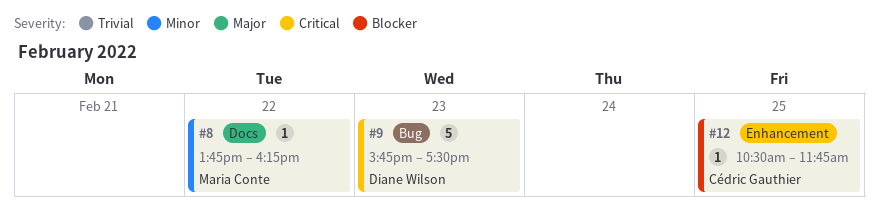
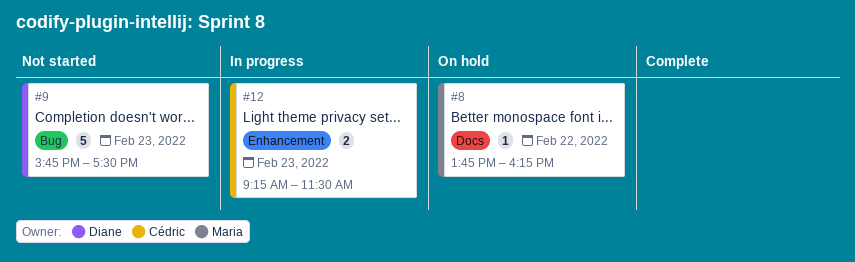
#12, estimate: 1 -> 2
#12, day: Feb 25 -> Feb 23
#12, begins: 10:30 -> 09:15
#12, ends: 11:45 -> 11:30

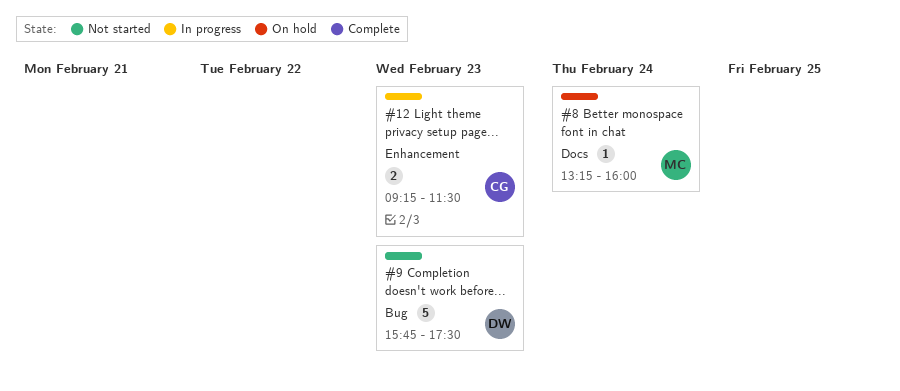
#8, day: Feb 22 -> Feb 24
#8, begins: 13:45 -> 13:15
#8, ends: 16:15 -> 16:00

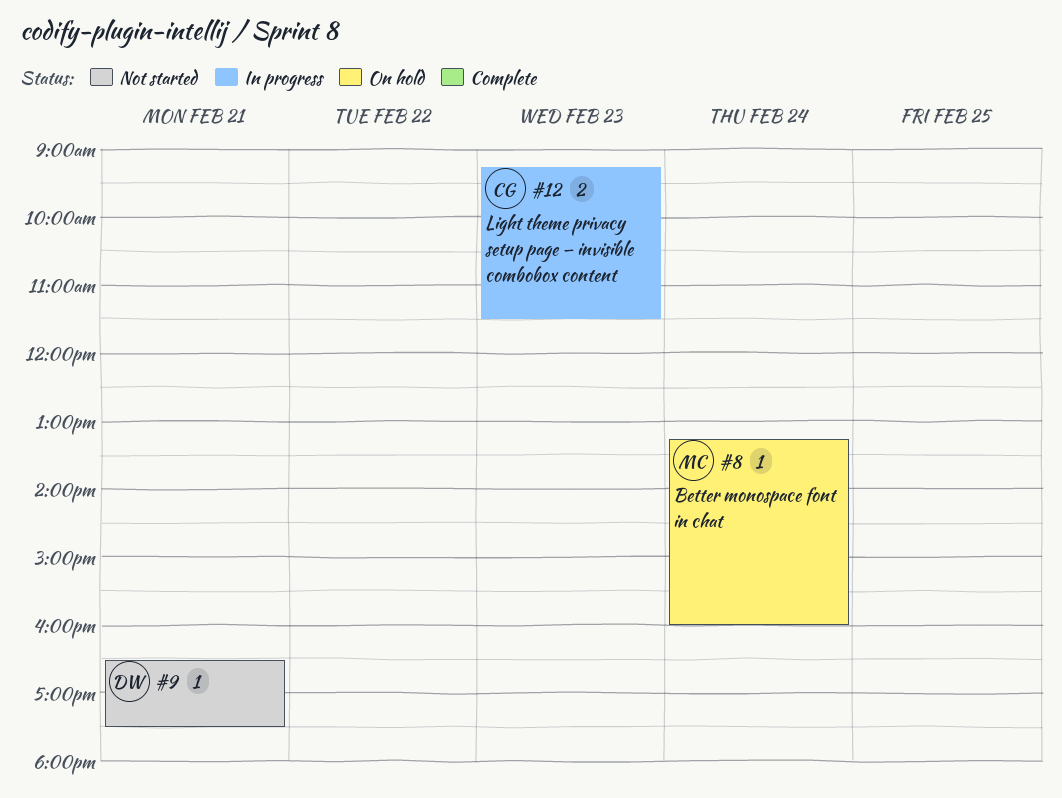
#9, estimate: 5 -> 1
#9, day: Feb 23 -> Feb 21
#9, begins: 15:45 -> 16:30

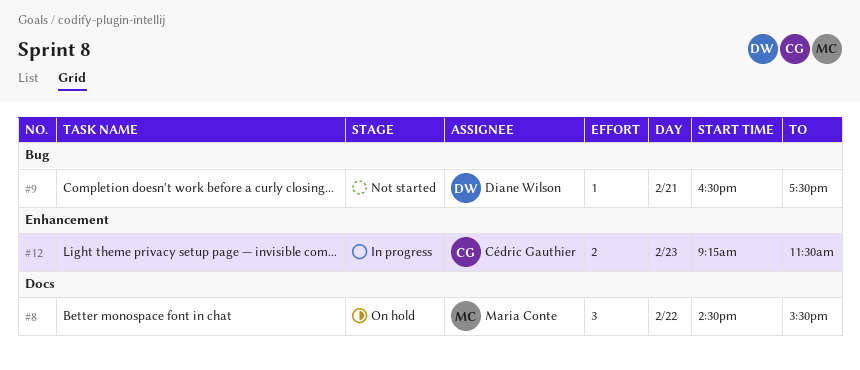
#8, estimate: 1 -> 3
#8, day: Feb 24 -> Feb 22
#8, begins: 13:15 -> 14:30
#8, ends: 16:00 -> 15:30

